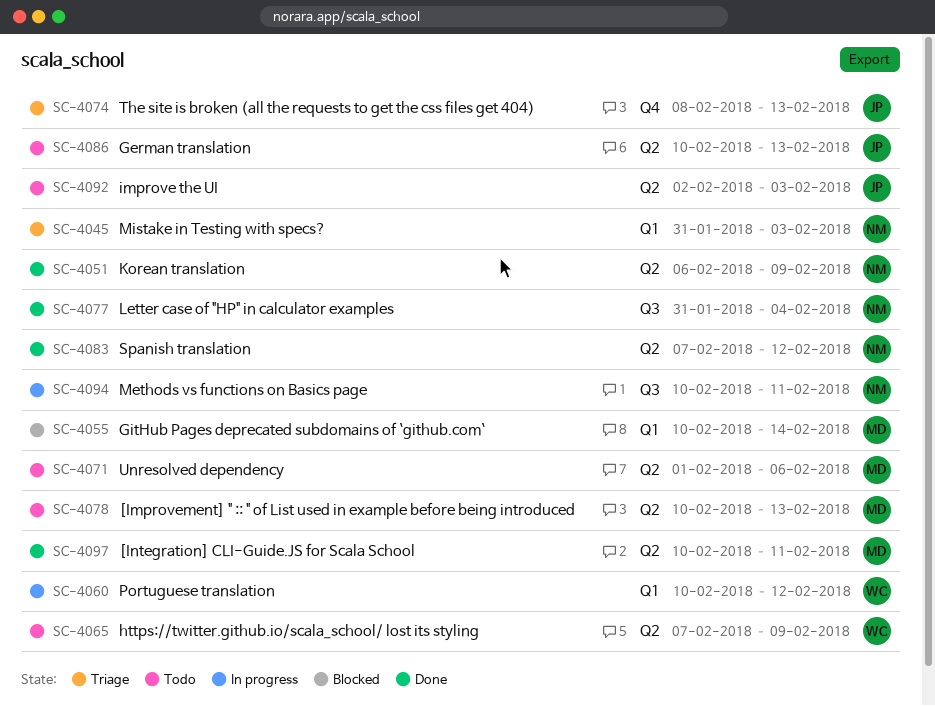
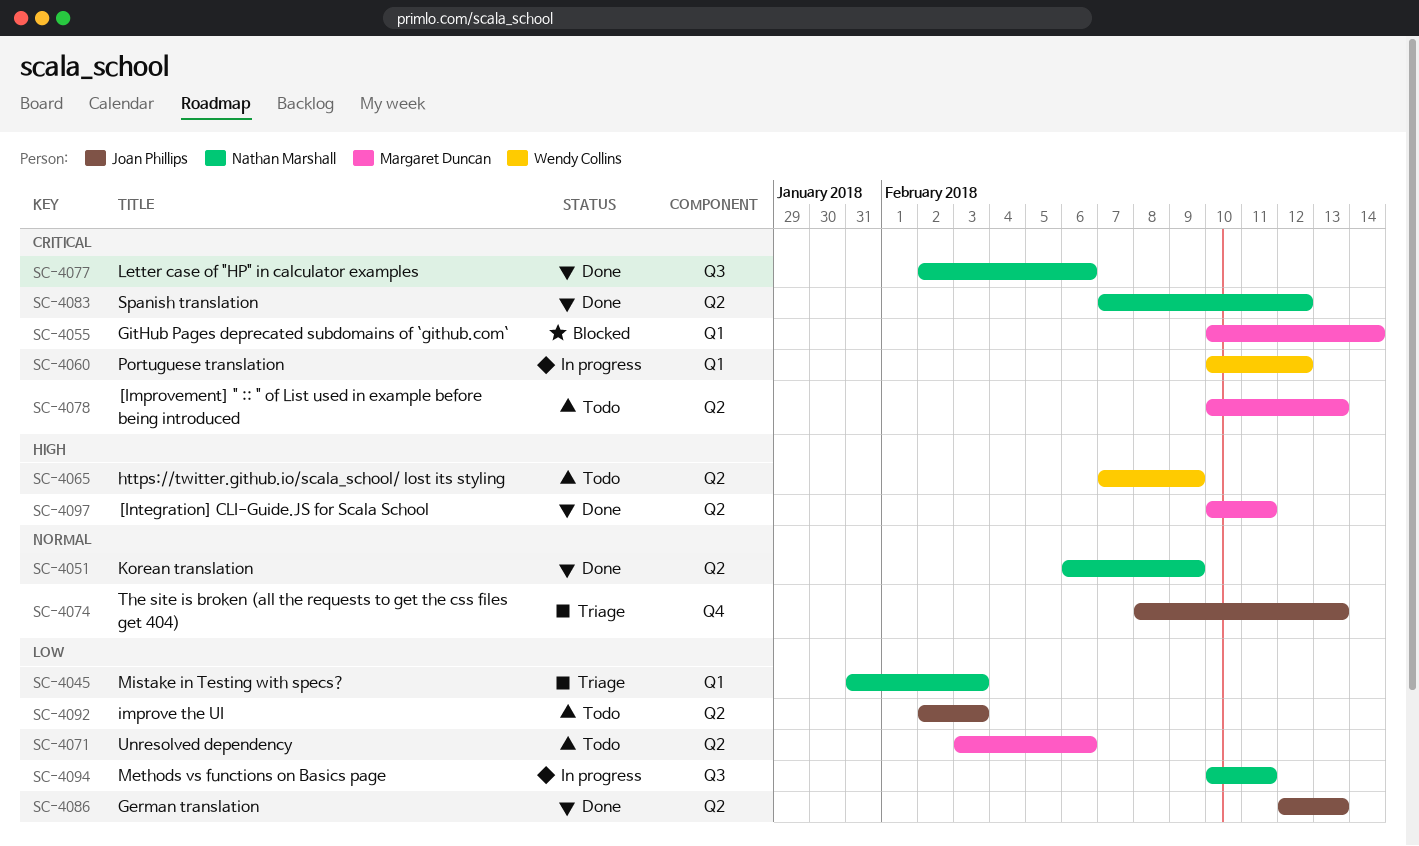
SC-4071, start: Feb 1 -> Feb 3
SC-4077, start: Jan 31 -> Feb 2
SC-4077, due: Feb 4 -> Feb 6
SC-4086, status: Todo -> Done
SC-4086, start: Feb 10 -> Feb 12

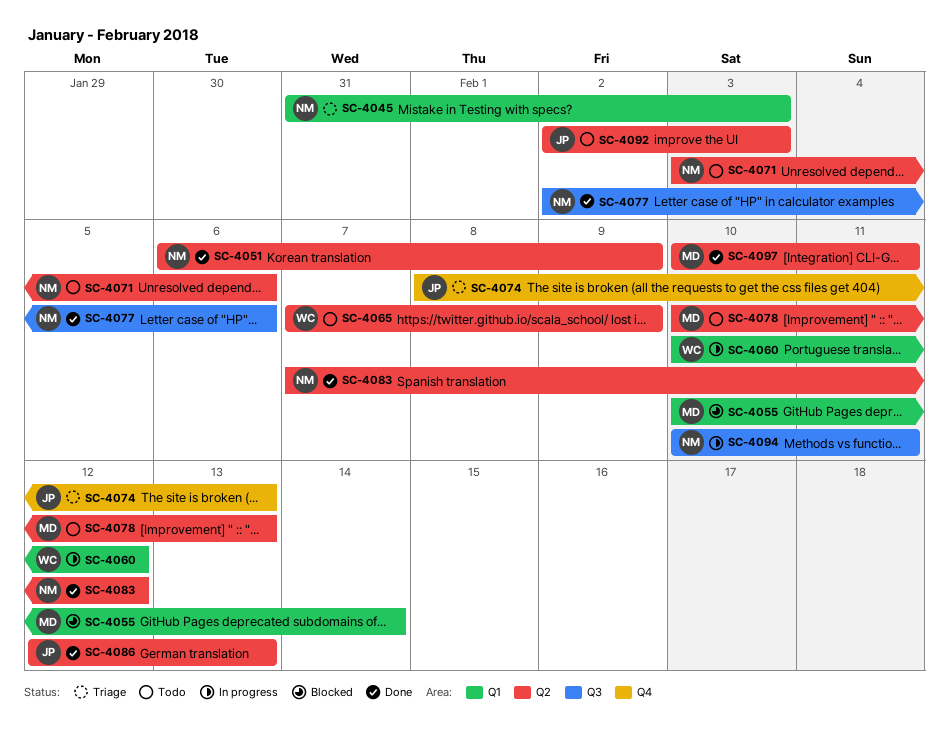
SC-4071, owner: Margaret Duncan -> Nathan Marshall

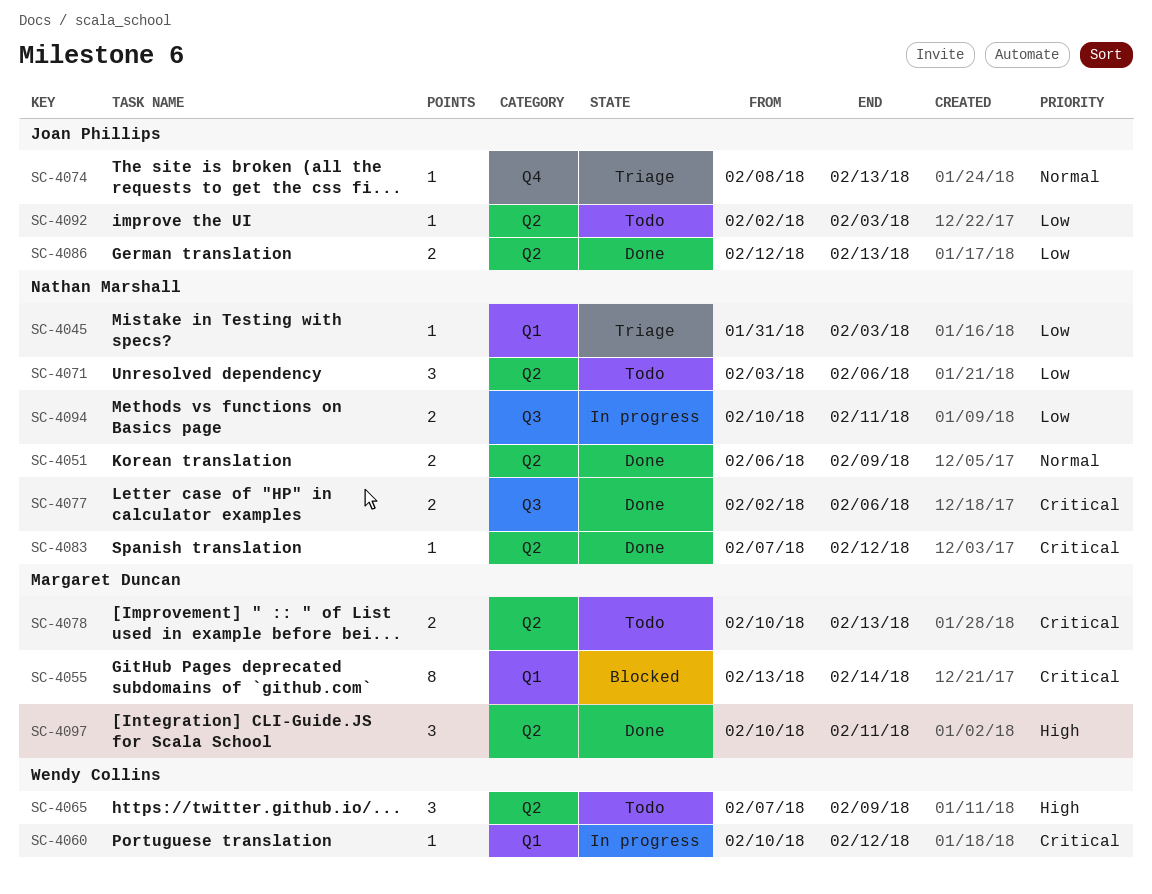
SC-4055, start: Feb 10 -> Feb 13

